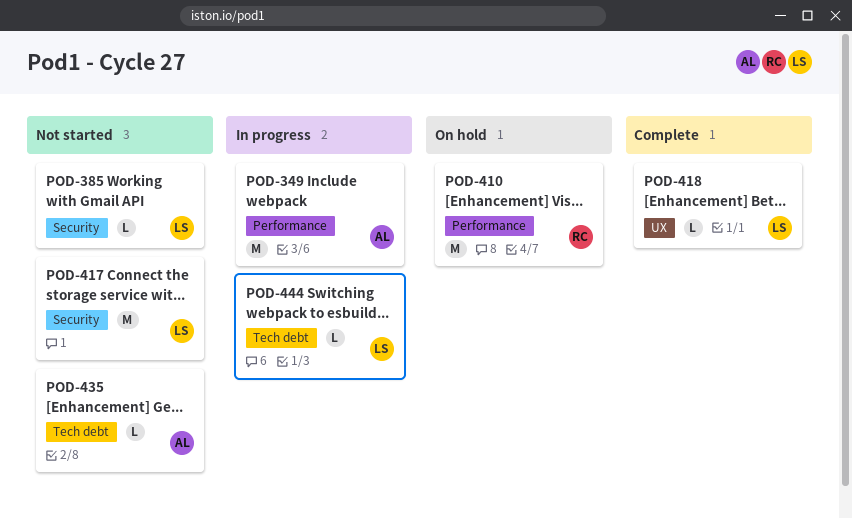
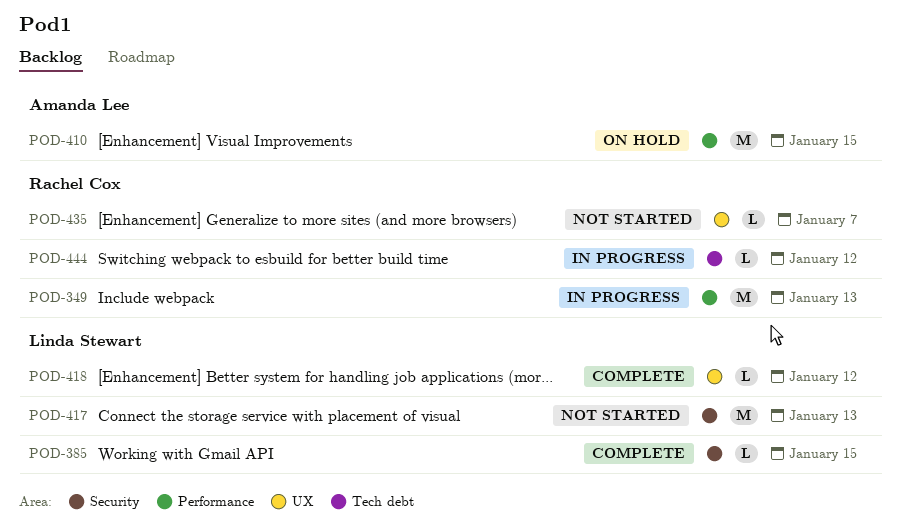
POD-349, owner: Amanda Lee -> Rachel Cox
POD-385, status: Not started -> Complete
POD-410, owner: Rachel Cox -> Amanda Lee
POD-435, owner: Amanda Lee -> Rachel Cox
POD-435, label: Tech debt -> UX
POD-444, owner: Linda Stewart -> Rachel Cox

